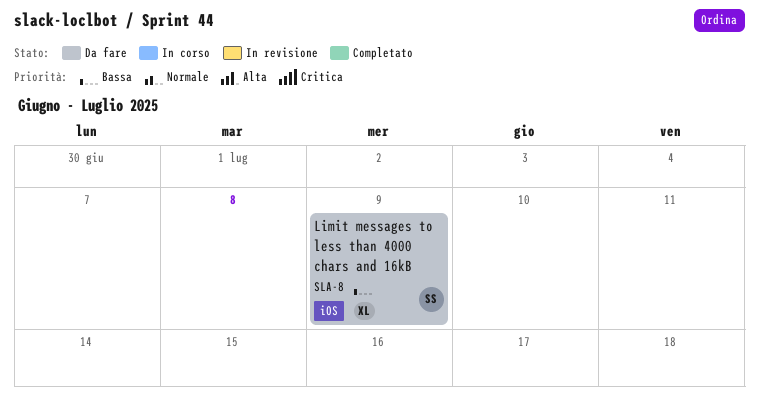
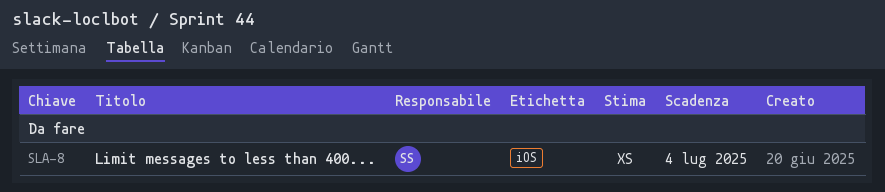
SLA-8, estimate: XL -> XS
SLA-8, due: Jul 9 -> Jul 4

